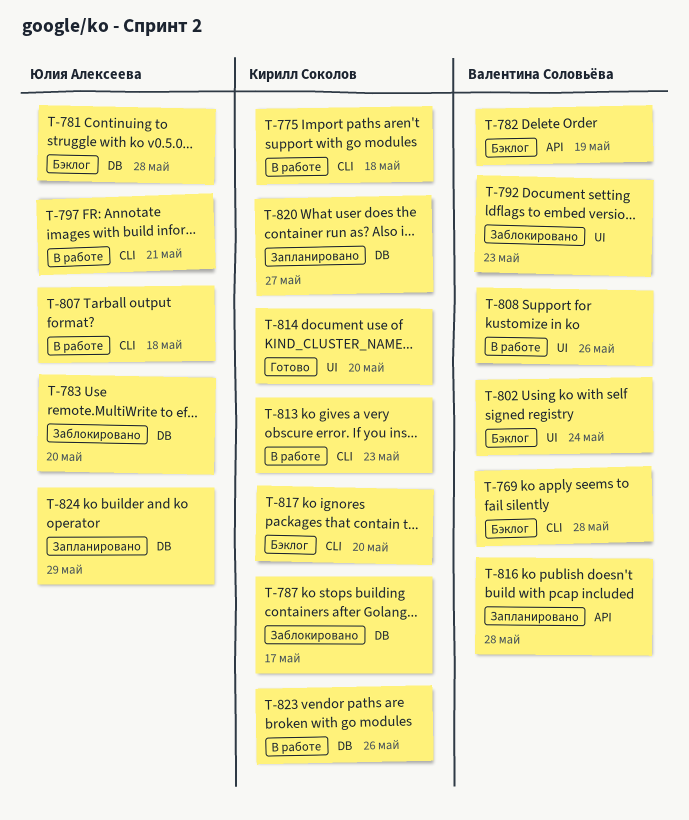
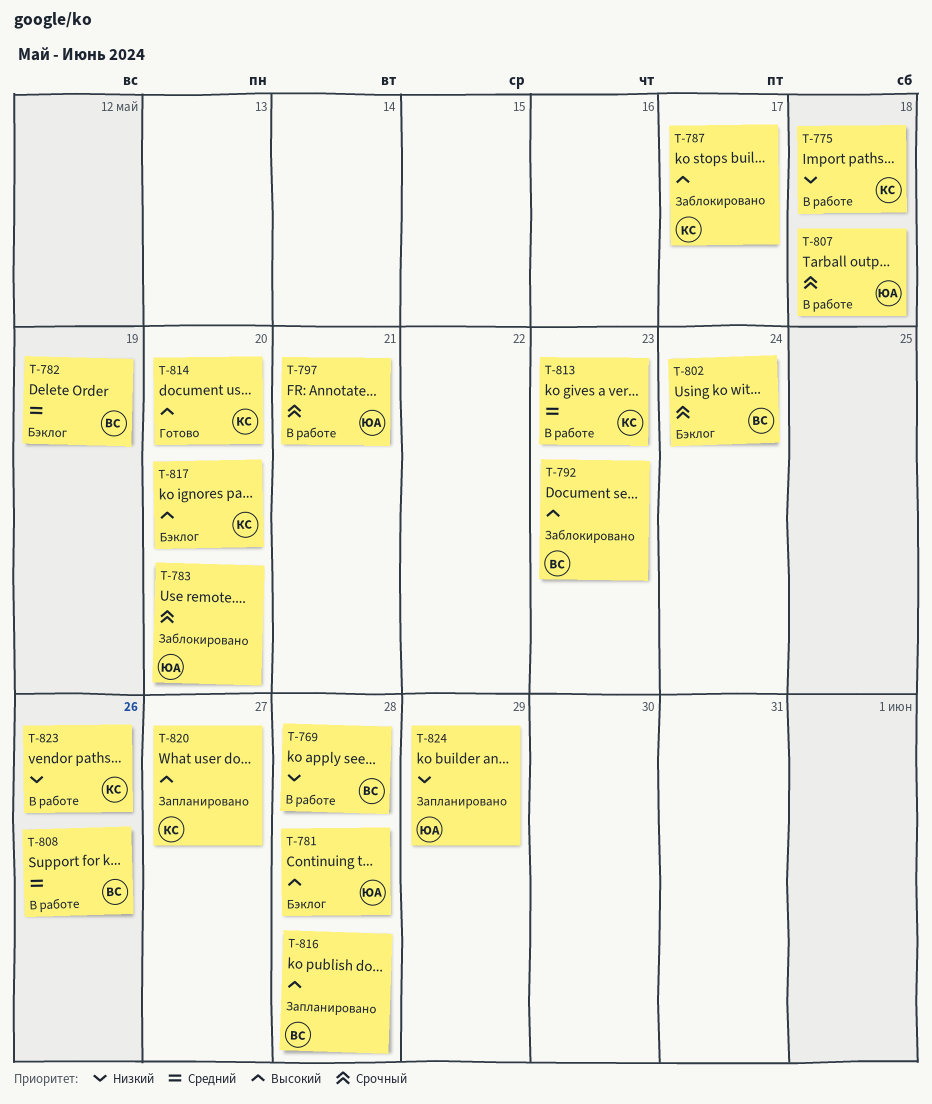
T-769, status: Бэклог -> В работе

